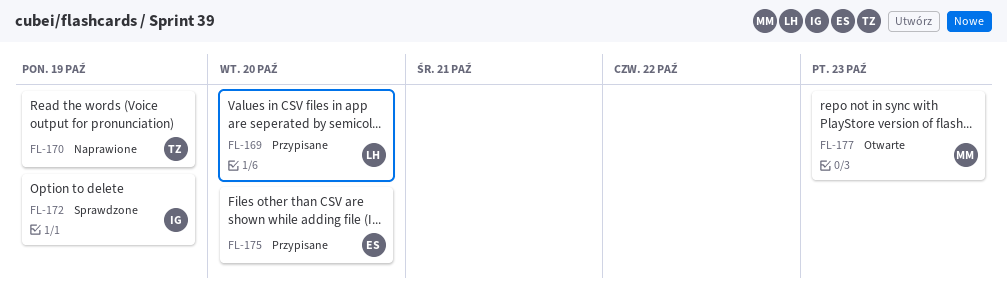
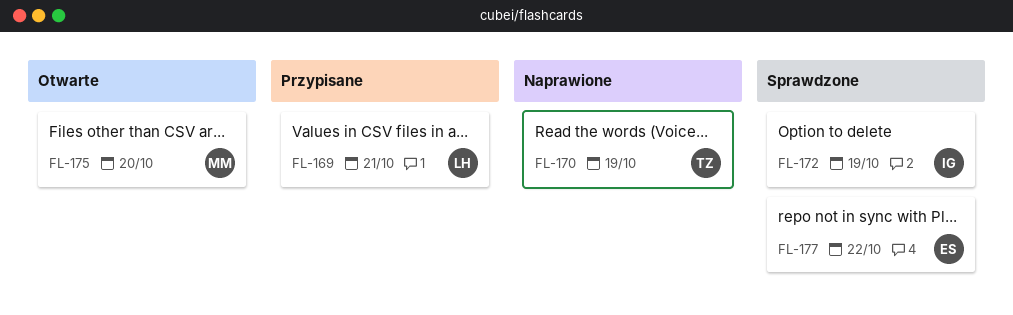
FL-169, due: Oct 20 -> Oct 21
FL-175, status: Przypisane -> Otwarte
FL-175, owner: ES -> MM
FL-177, status: Otwarte -> Sprawdzone
FL-177, owner: MM -> ES
FL-177, due: Oct 23 -> Oct 22

